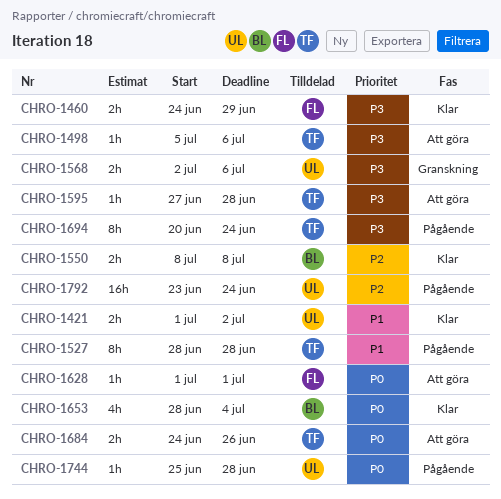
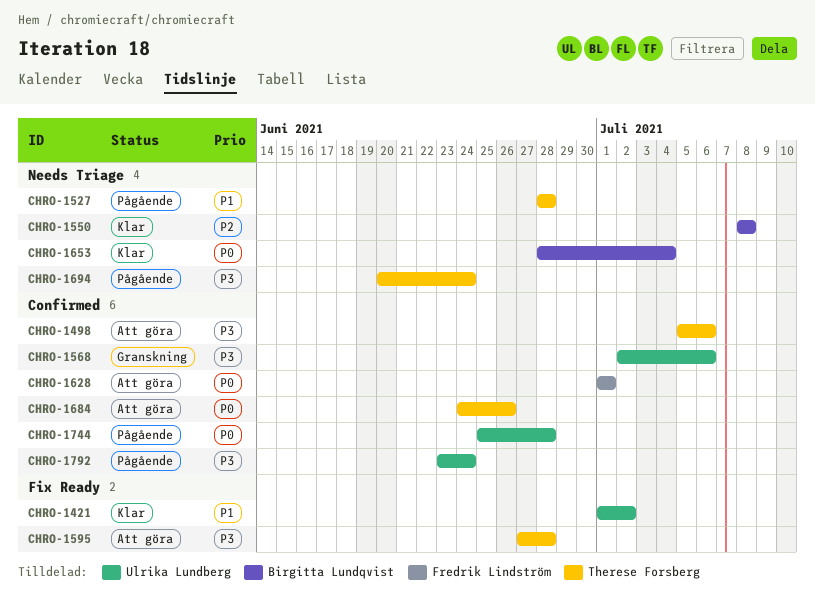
CHRO-1460: present -> none
CHRO-1792, priority: P2 -> P3

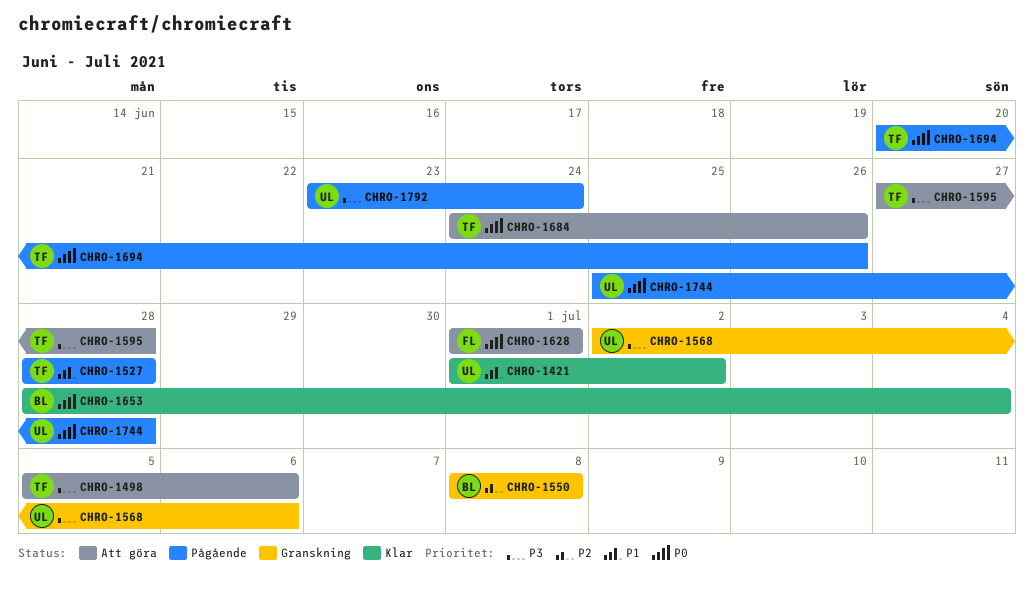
CHRO-1550, status: Klar -> Granskning
CHRO-1694, priority: P3 -> P0
CHRO-1694, due: Jun 24 -> Jun 26

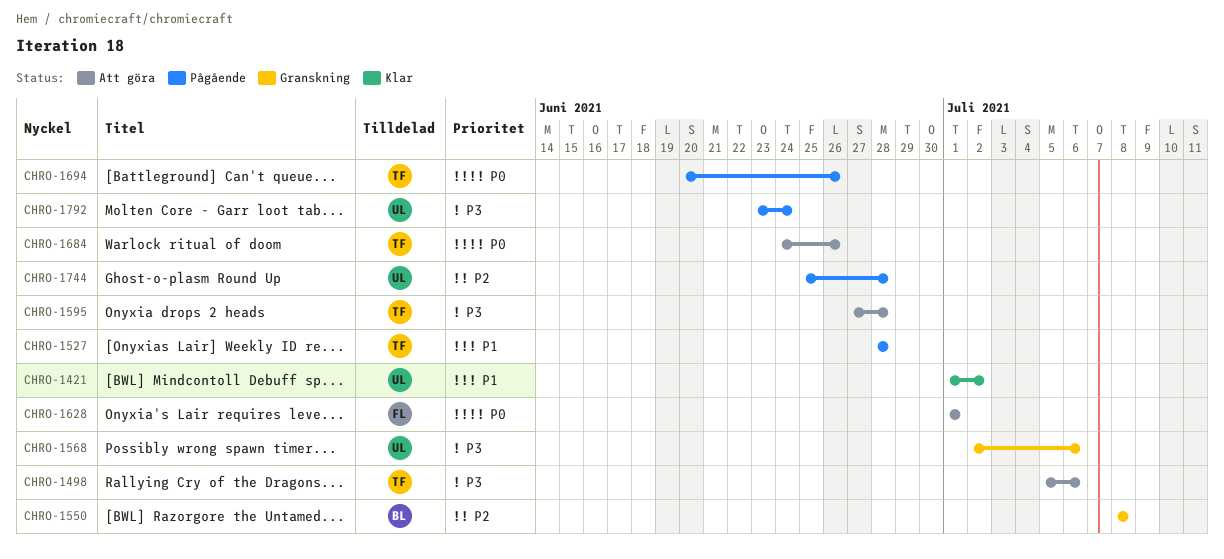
CHRO-1653: present -> none
CHRO-1744, priority: P0 -> P2

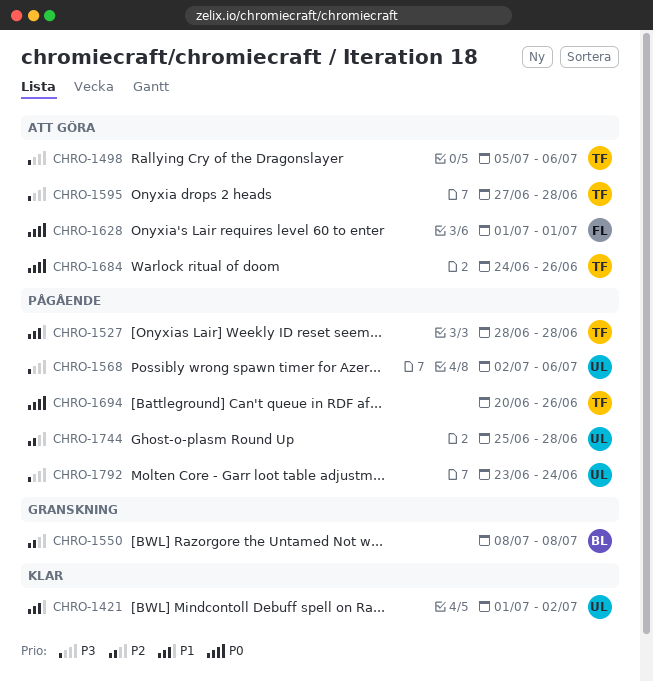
CHRO-1568, status: Granskning -> Pågående

